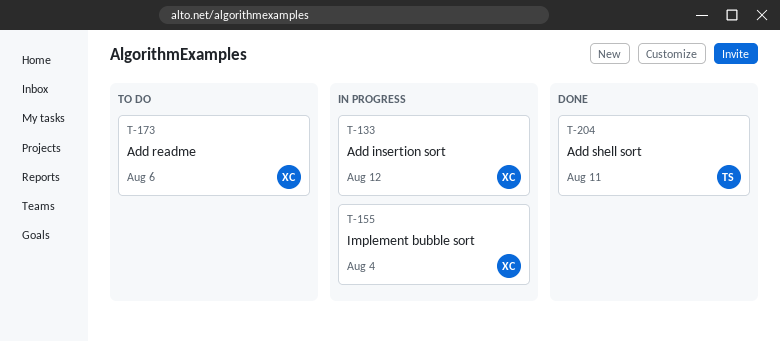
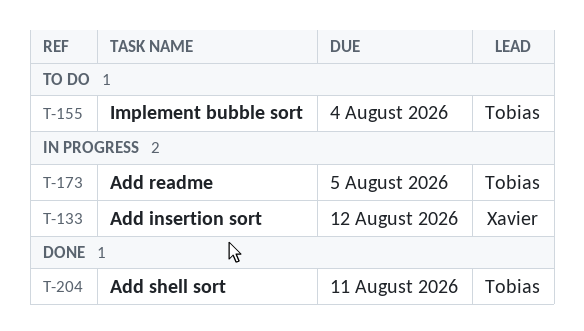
T-155, status: In progress -> To do
T-155, owner: Xavier -> Tobias
T-173, status: To do -> In progress
T-173, owner: Xavier -> Tobias
T-173, due: Aug 6 -> Aug 5

